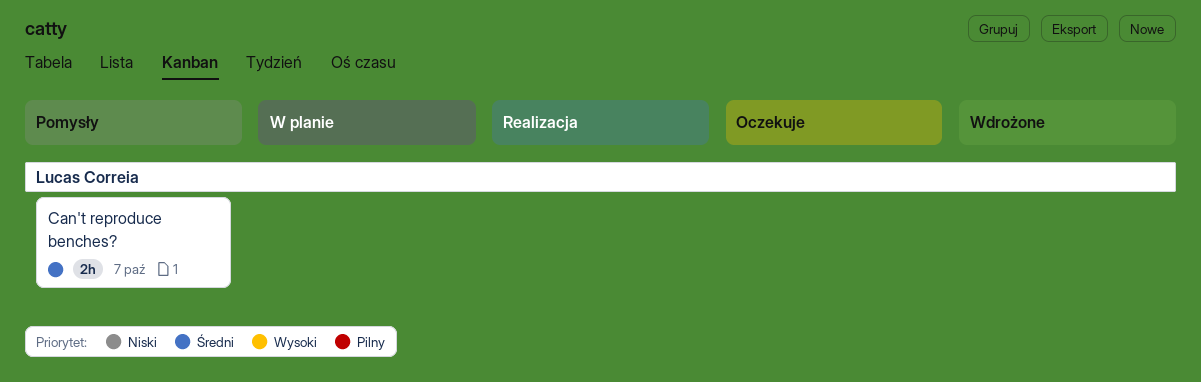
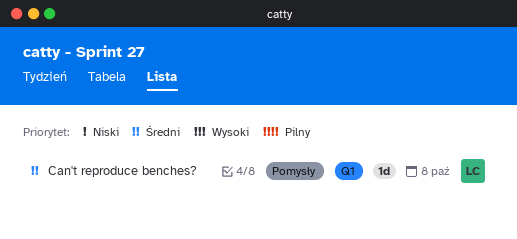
Can't reproduce benches?, estimate: 2h -> 1d
Can't reproduce benches?, due: Oct 7 -> Oct 8

